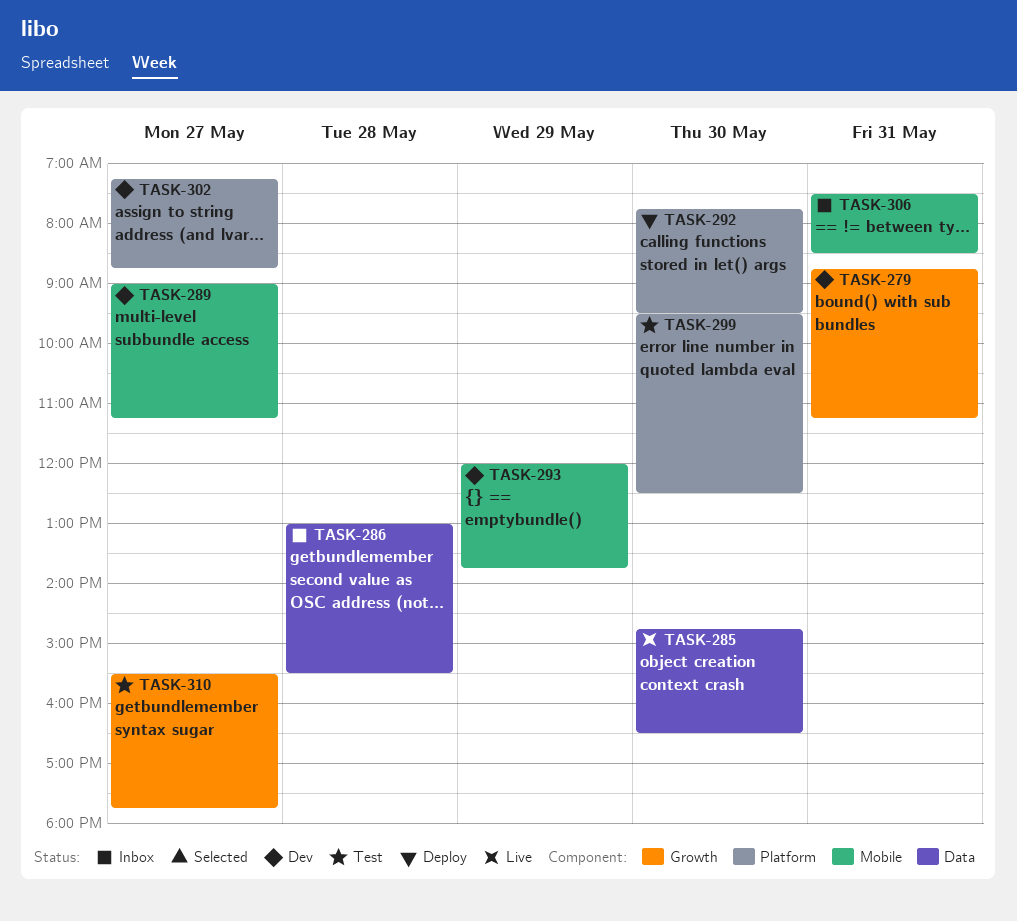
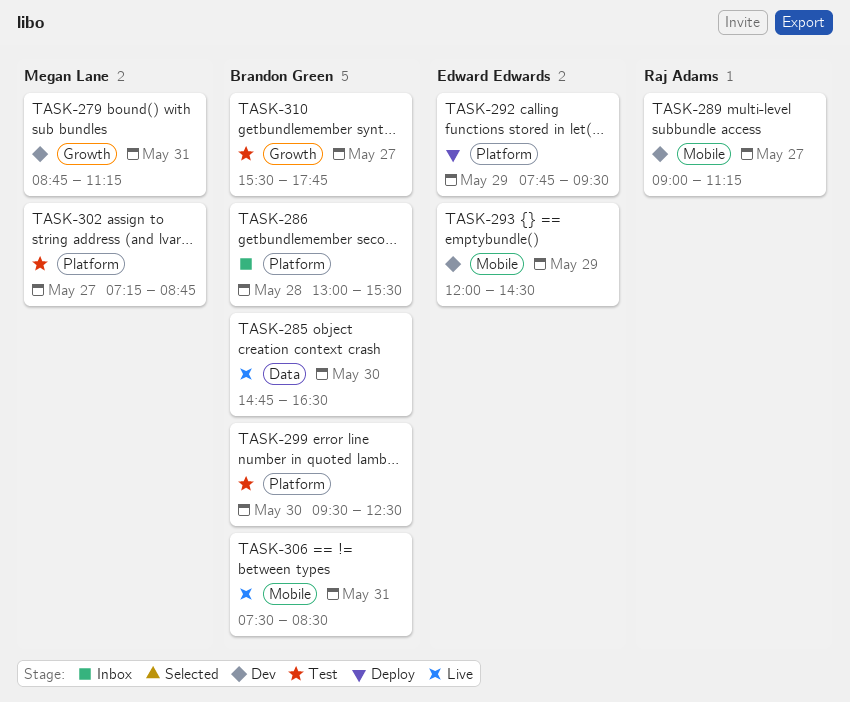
TASK-286, label: Data -> Platform
TASK-292, day: May 30 -> May 29
TASK-293, ends: 13:45 -> 14:30
TASK-302, status: Dev -> Test
TASK-306, status: Inbox -> Live

